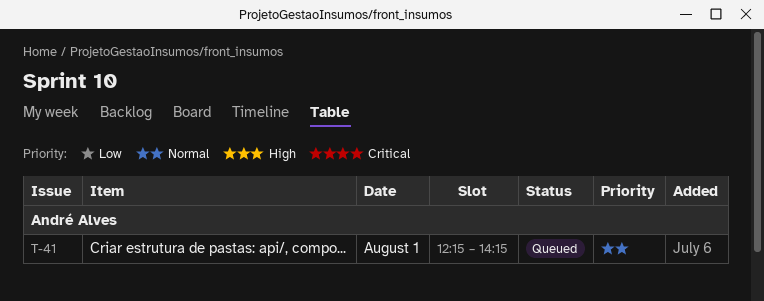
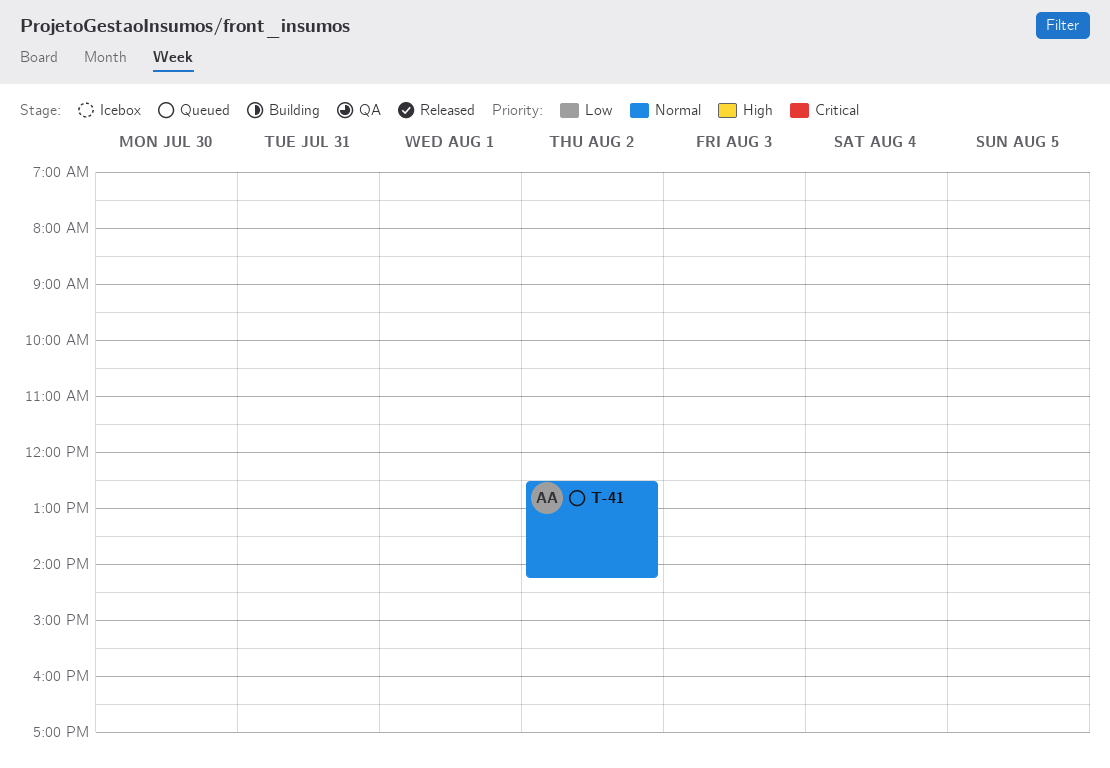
T-41, day: Aug 1 -> Aug 2
T-41, begins: 12:15 -> 12:30

